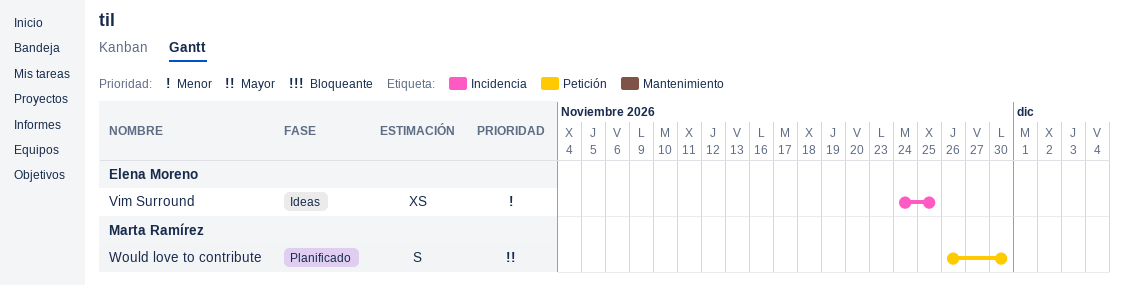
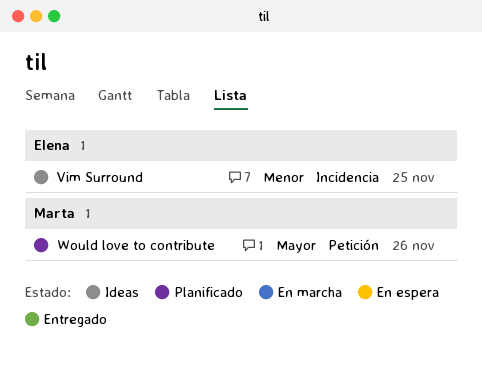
Would love to contribute, due: Nov 30 -> Nov 26

